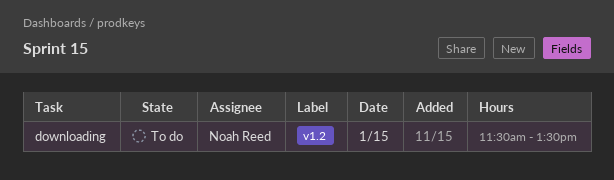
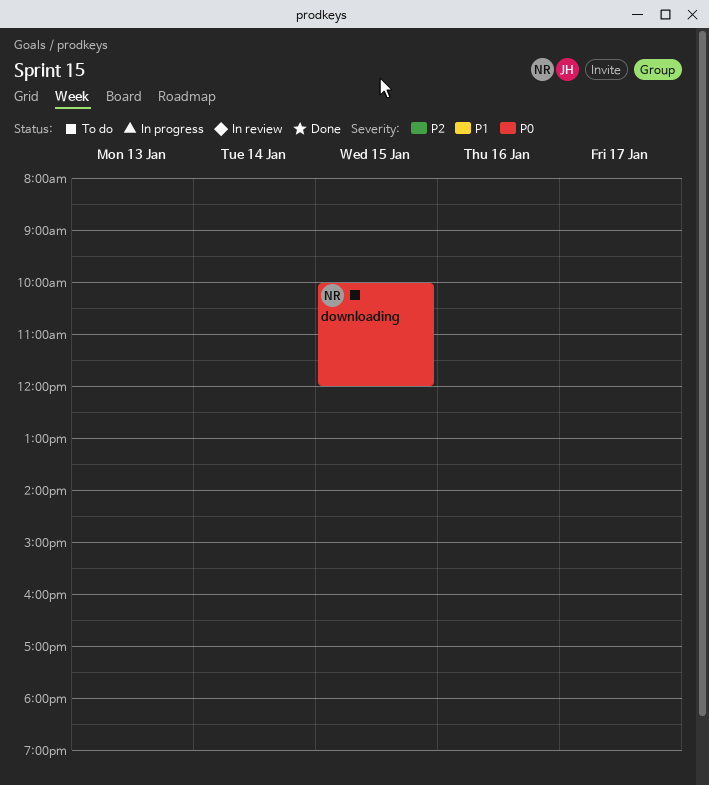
downloading, begins: 11:30 -> 10:00
downloading, ends: 13:30 -> 12:00

